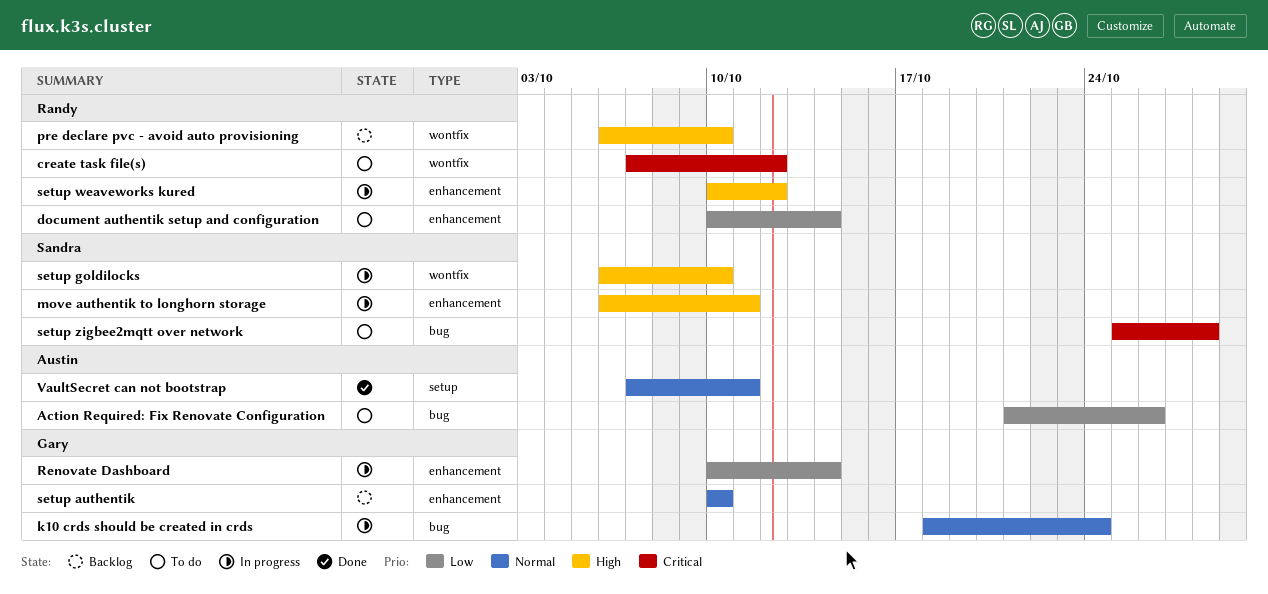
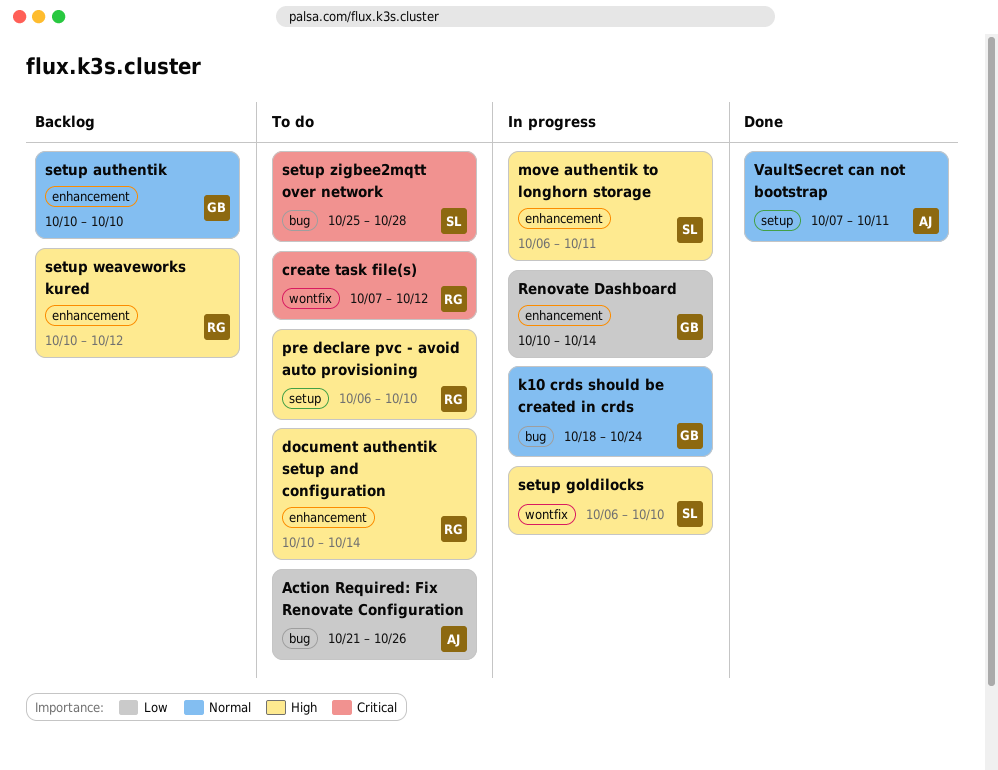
document authentik setup and configuration, priority: Low -> High
pre declare pvc - avoid auto provisioning, status: Backlog -> To do
pre declare pvc - avoid auto provisioning, label: wontfix -> setup
setup weaveworks kured, status: In progress -> Backlog

